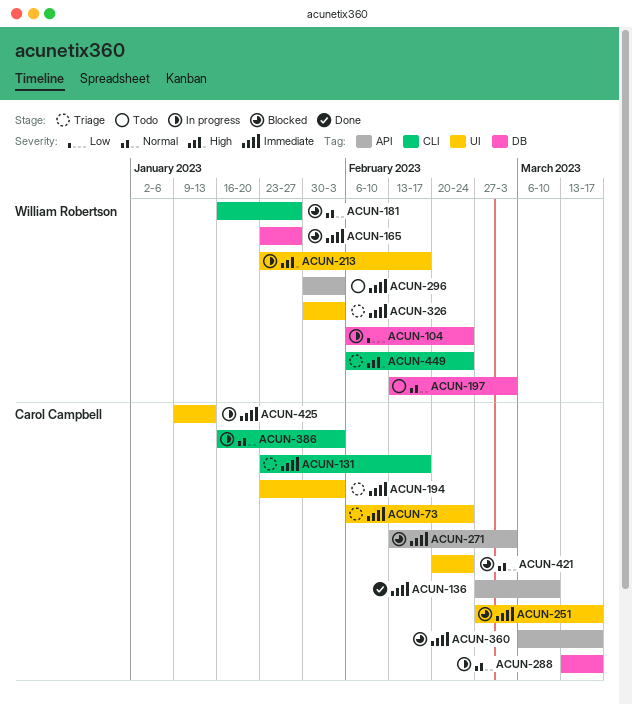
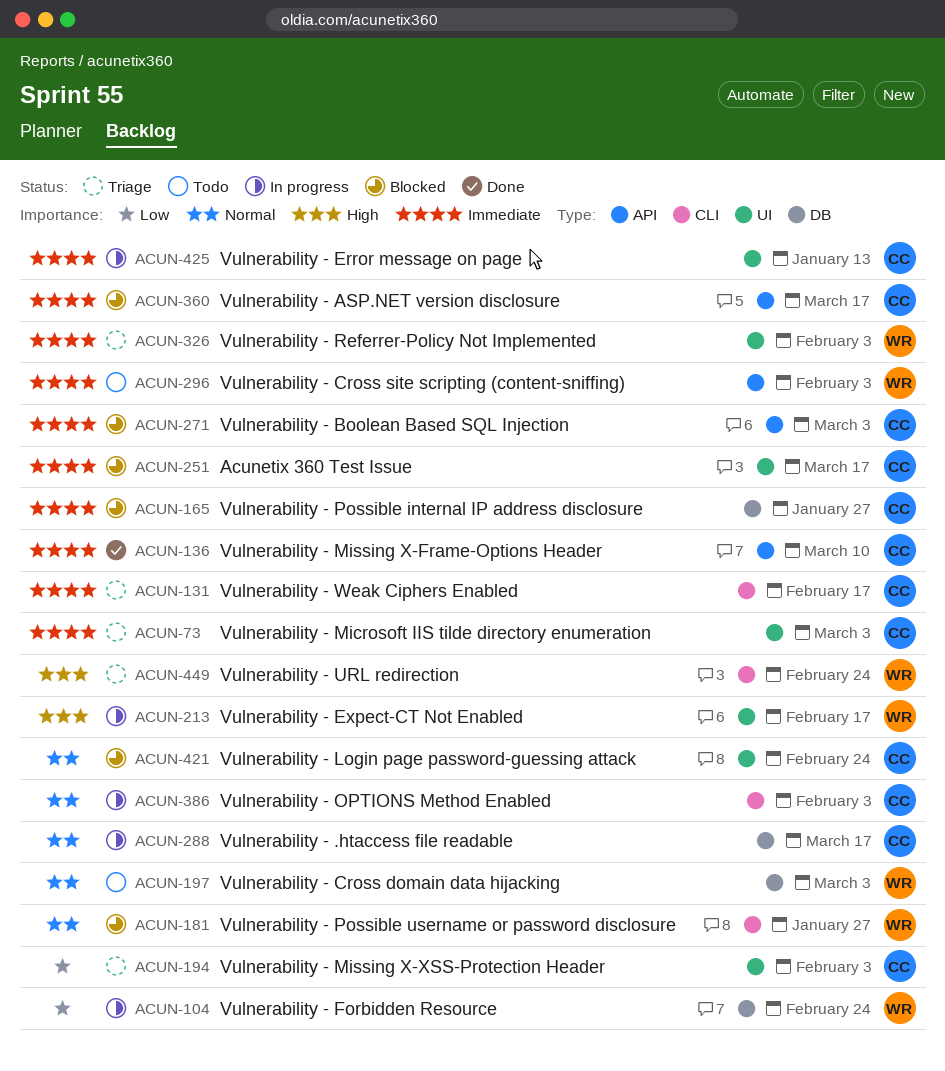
ACUN-73, due: Feb 24 -> Mar 3
ACUN-165, owner: William Robertson -> Carol Campbell
ACUN-194, priority: Immediate -> Low

